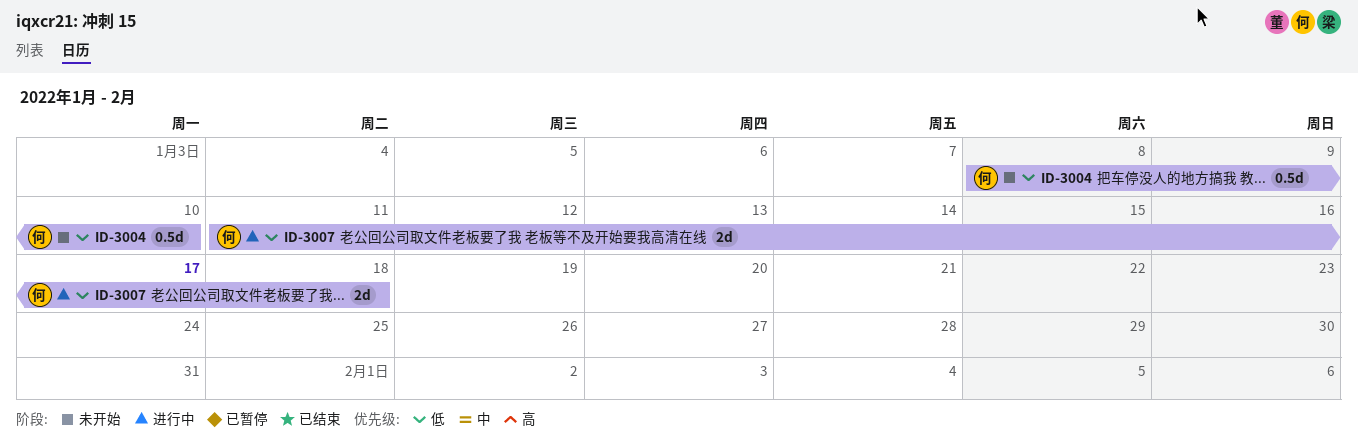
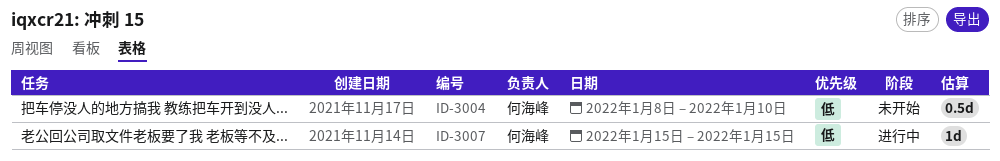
ID-3007, estimate: 2d -> 1d
ID-3007, start: Jan 11 -> Jan 15
ID-3007, due: Jan 18 -> Jan 15

